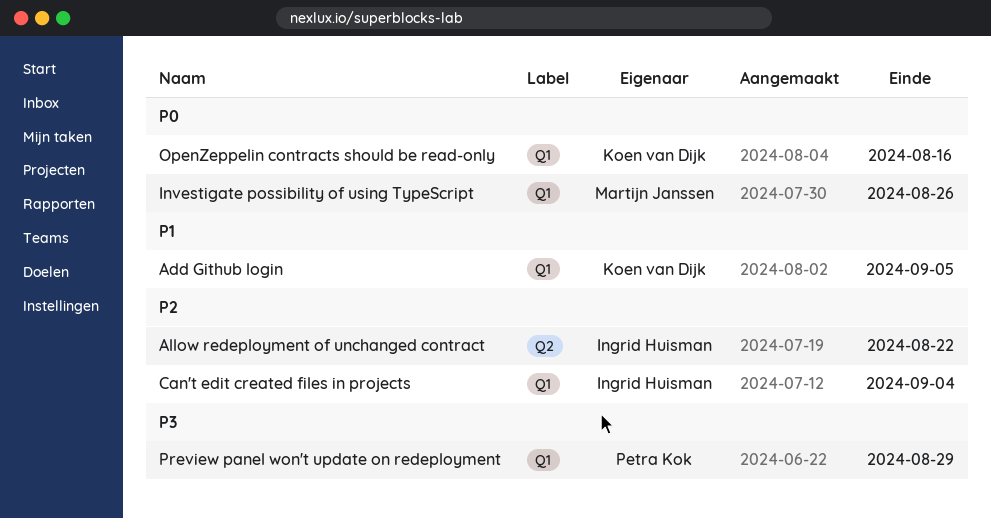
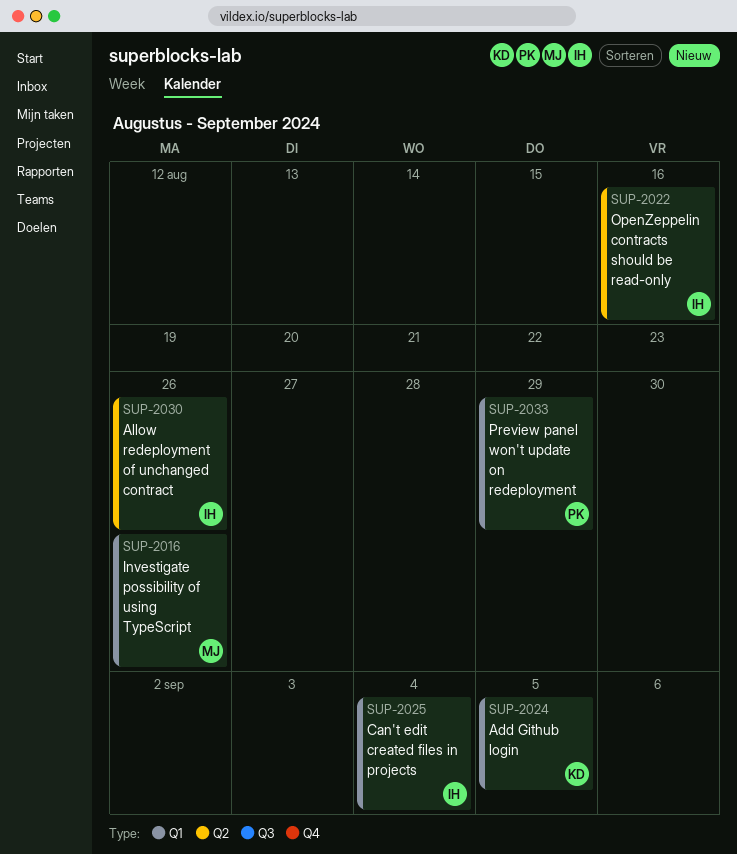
Allow redeployment of unchanged contract, due: Aug 22 -> Aug 26
OpenZeppelin contracts should be read-only, owner: Koen van Dijk -> Ingrid Huisman
OpenZeppelin contracts should be read-only, label: Q1 -> Q2

